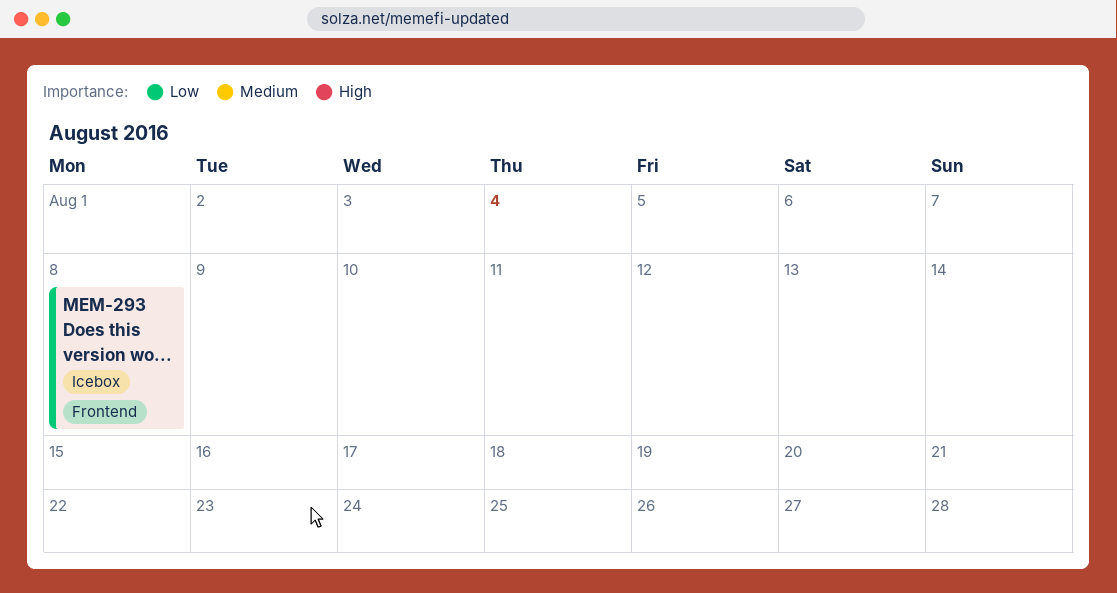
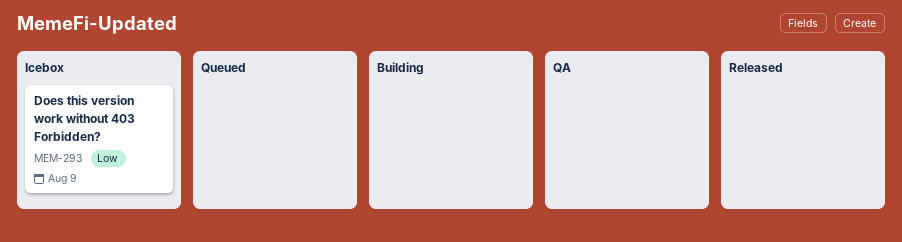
MEM-293, due: Aug 8 -> Aug 9

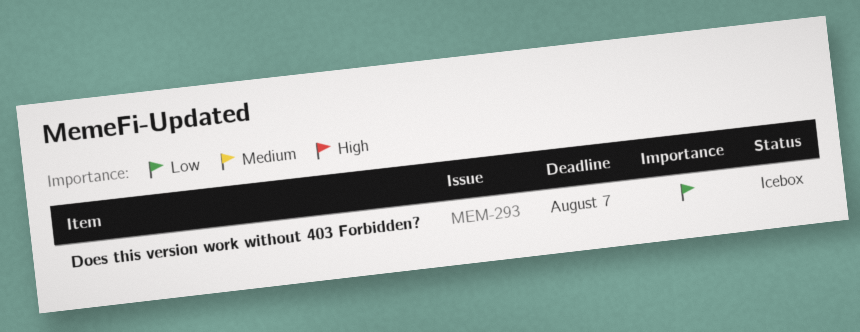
MEM-293, due: Aug 9 -> Aug 7

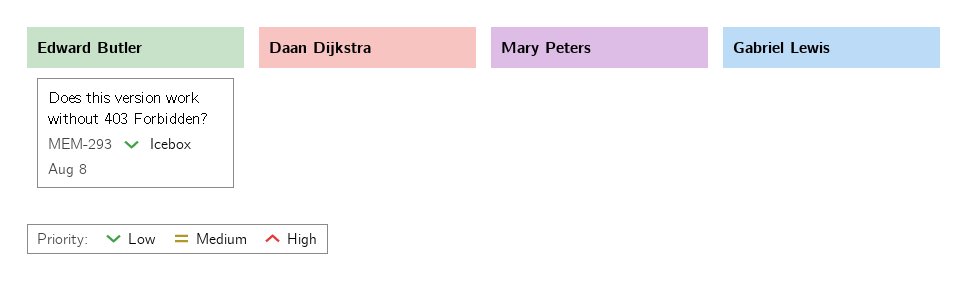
MEM-293, due: Aug 7 -> Aug 8

